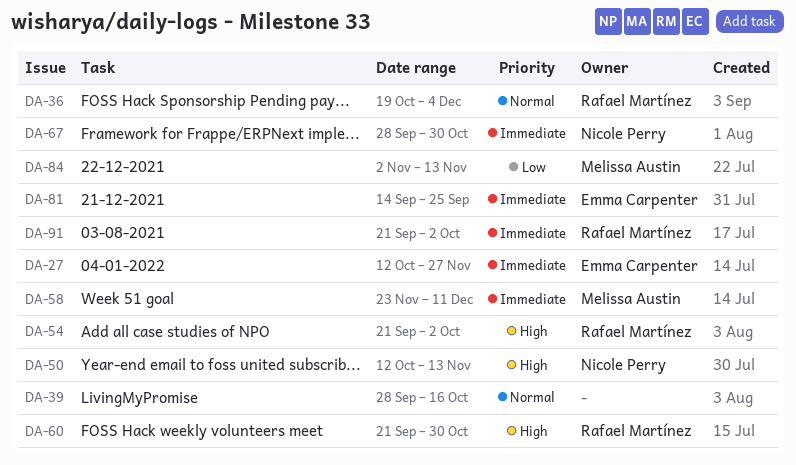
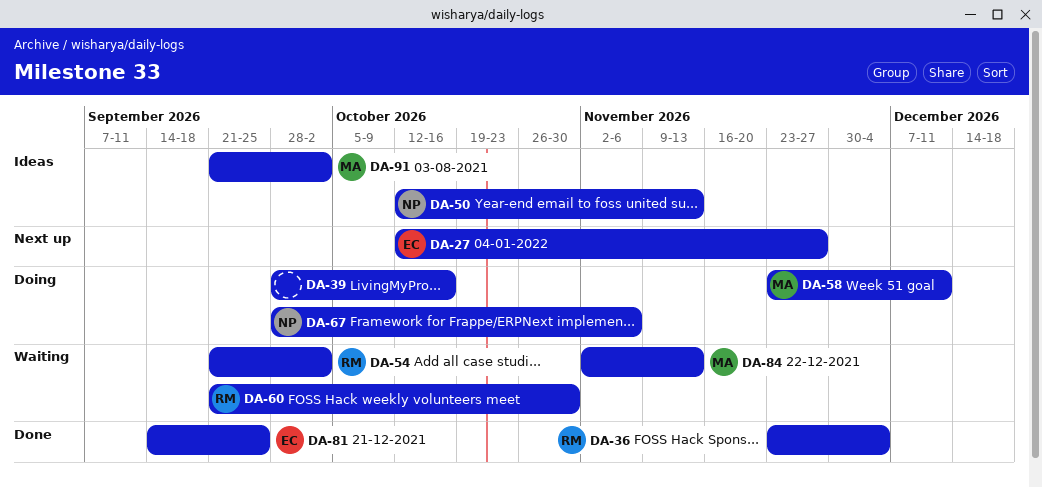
DA-36, start: Oct 19 -> Nov 23
DA-67, due: Oct 30 -> Nov 6
DA-91, owner: Rafael Martínez -> Melissa Austin

